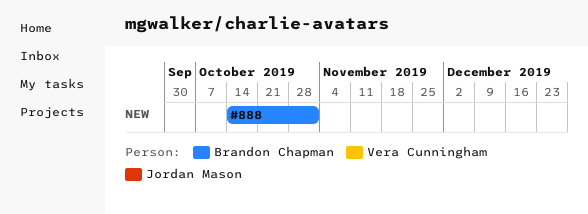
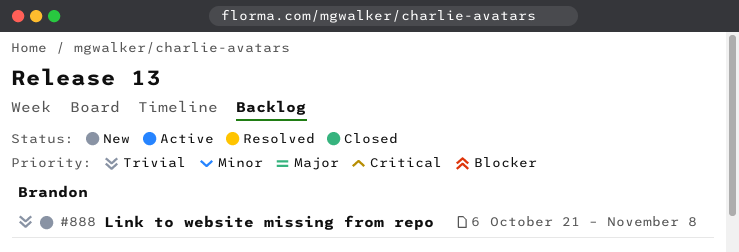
#888, start: Oct 14 -> Oct 21
#888, due: Nov 1 -> Nov 8

